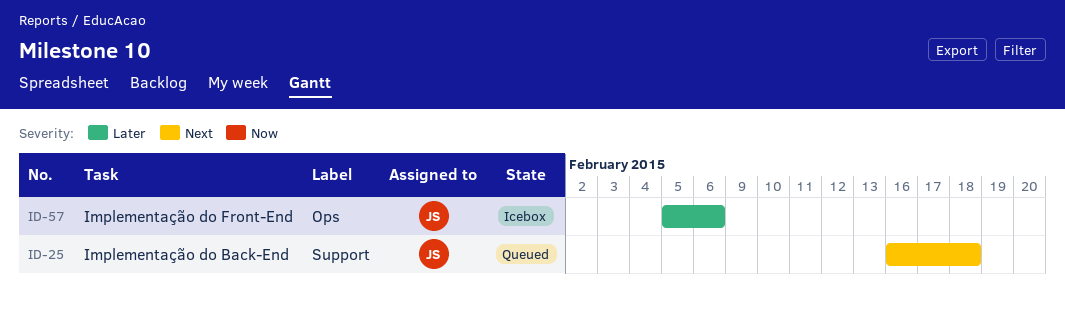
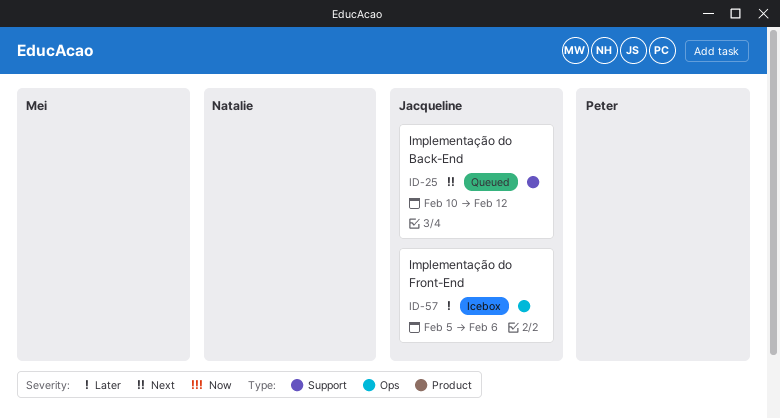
ID-25, start: Feb 16 -> Feb 10
ID-25, due: Feb 18 -> Feb 12

